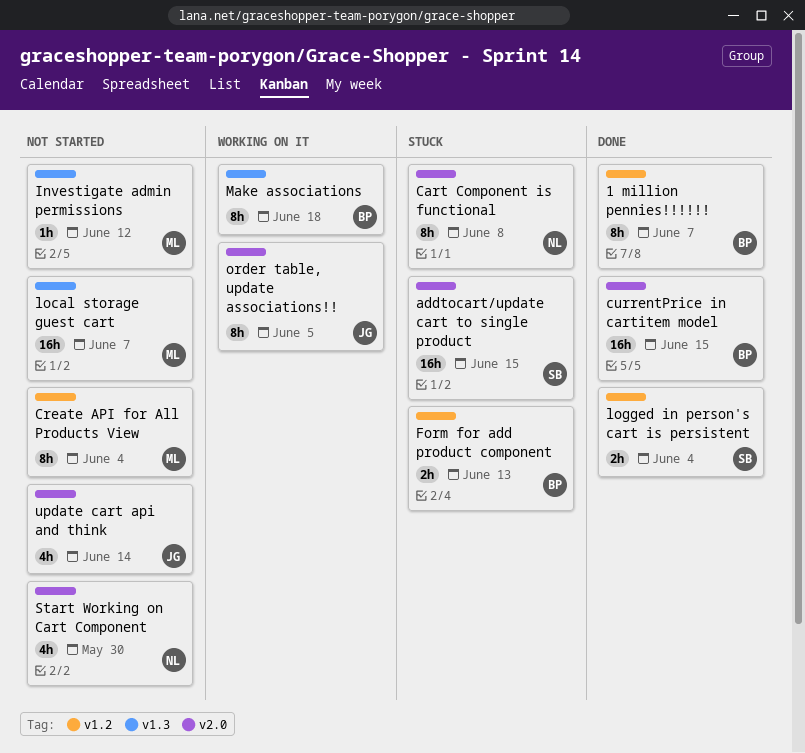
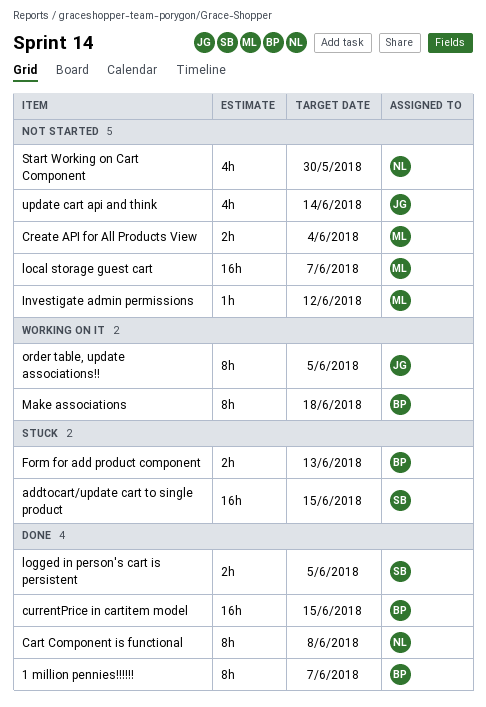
Cart Component is functional, status: Stuck -> Done
Create API for All Products View, estimate: 8h -> 2h
logged in person's cart is persistent, due: Jun 4 -> Jun 5

